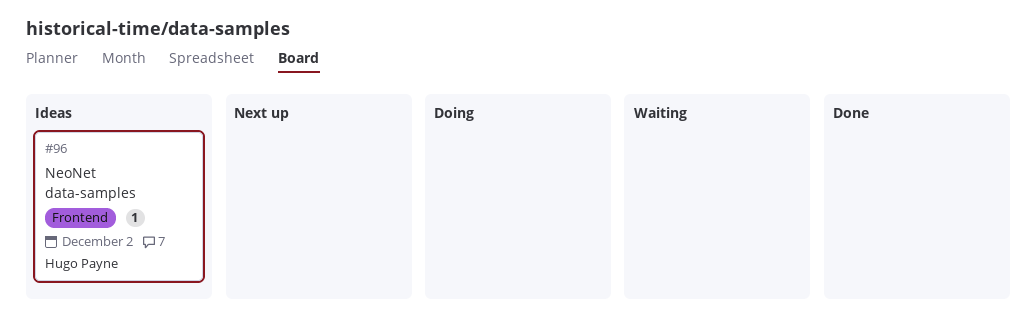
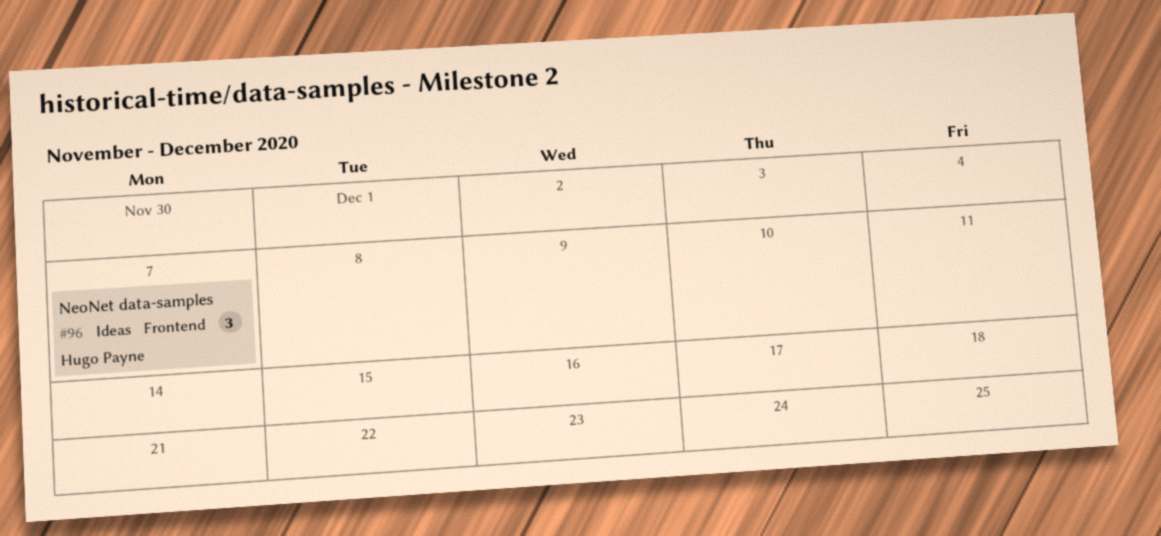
#96, estimate: 1 -> 3
#96, due: Dec 2 -> Dec 7

